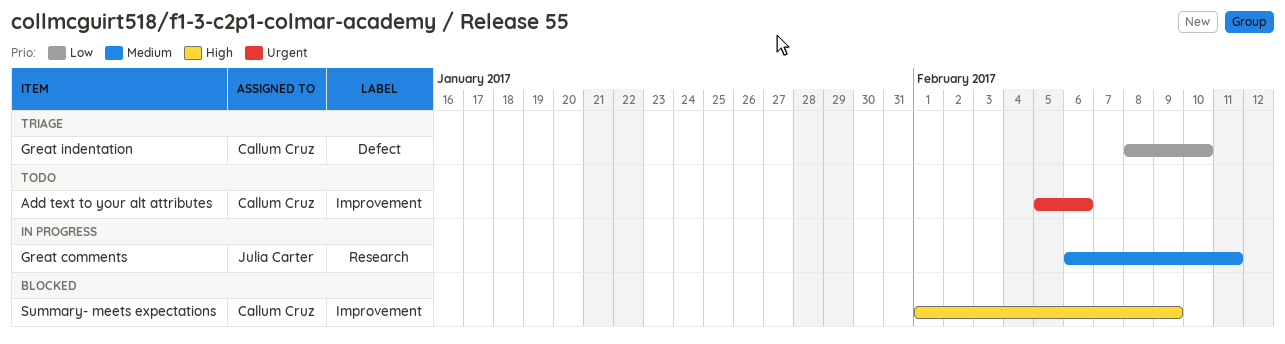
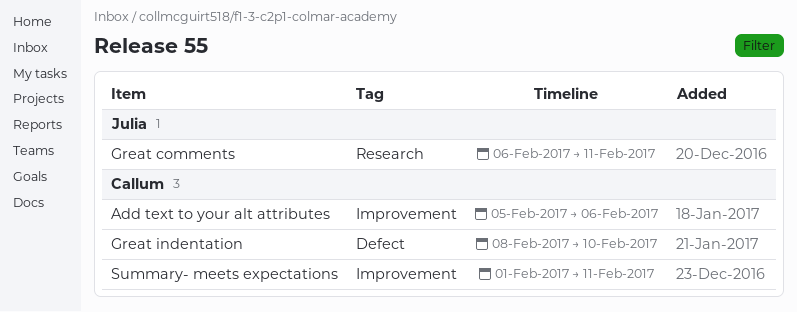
Summary- meets expectations, due: Feb 9 -> Feb 11

